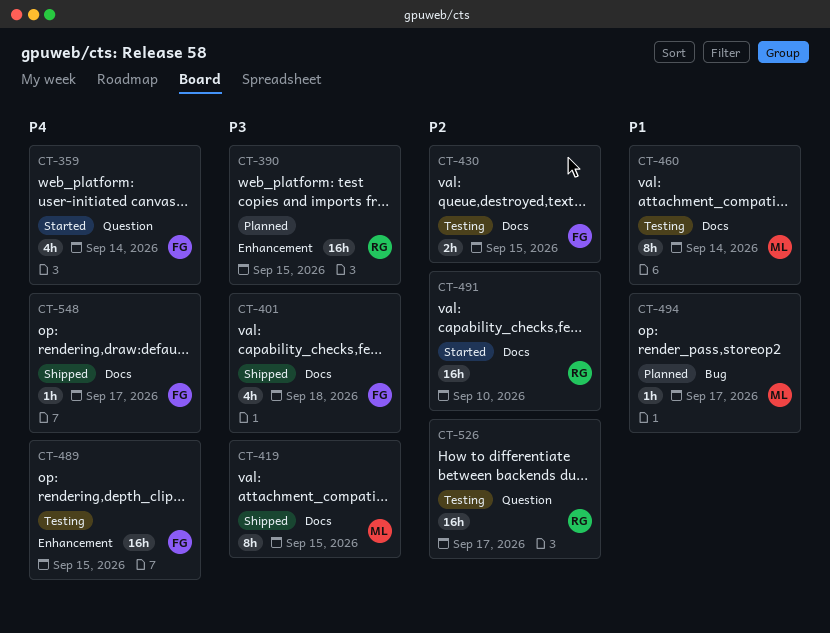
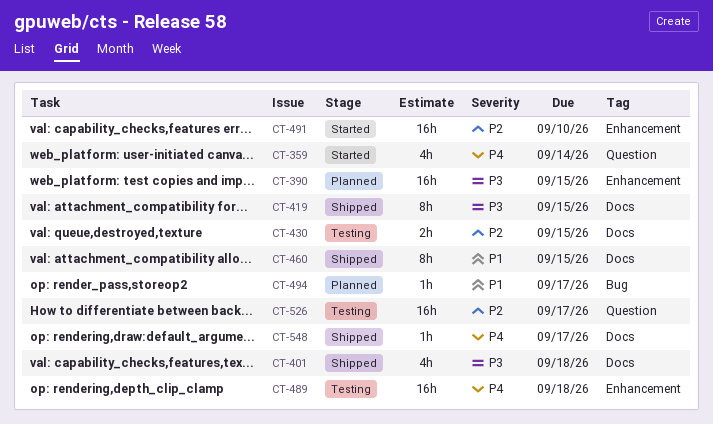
CT-460, status: Testing -> Shipped
CT-460, due: Sep 14 -> Sep 15
CT-489, due: Sep 15 -> Sep 18
CT-491, label: Docs -> Enhancement

